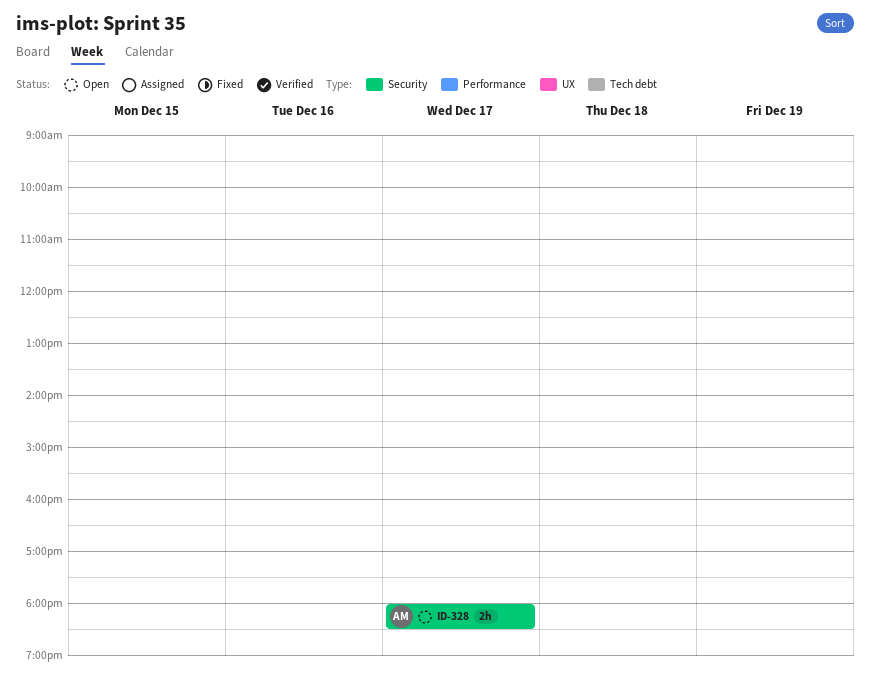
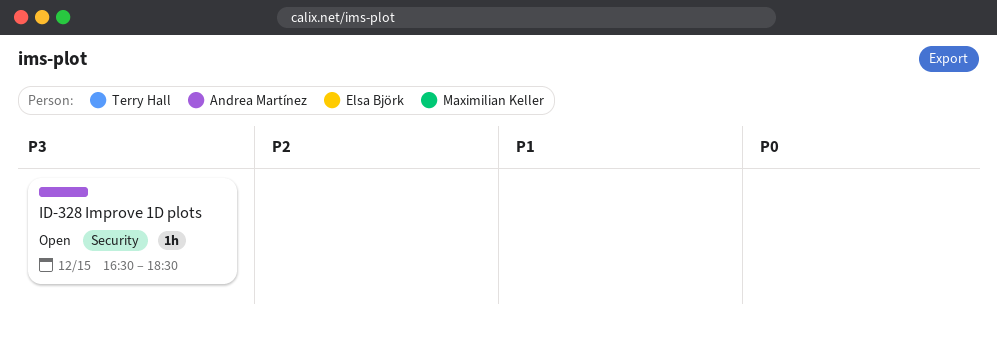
ID-328, estimate: 2h -> 1h
ID-328, day: Dec 17 -> Dec 15
ID-328, begins: 18:00 -> 16:30

